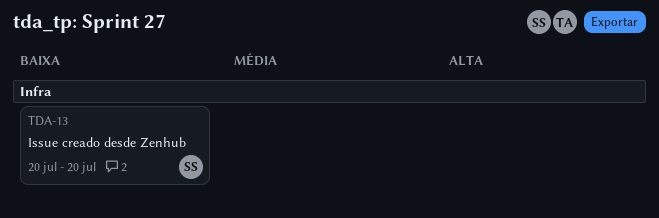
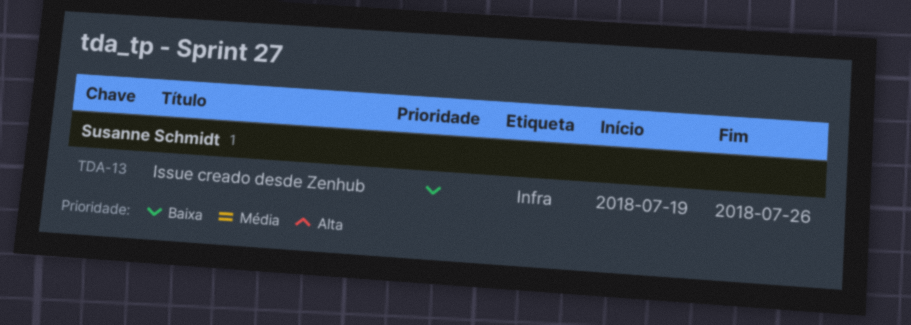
TDA-13, start: Jul 20 -> Jul 19
TDA-13, due: Jul 20 -> Jul 26

